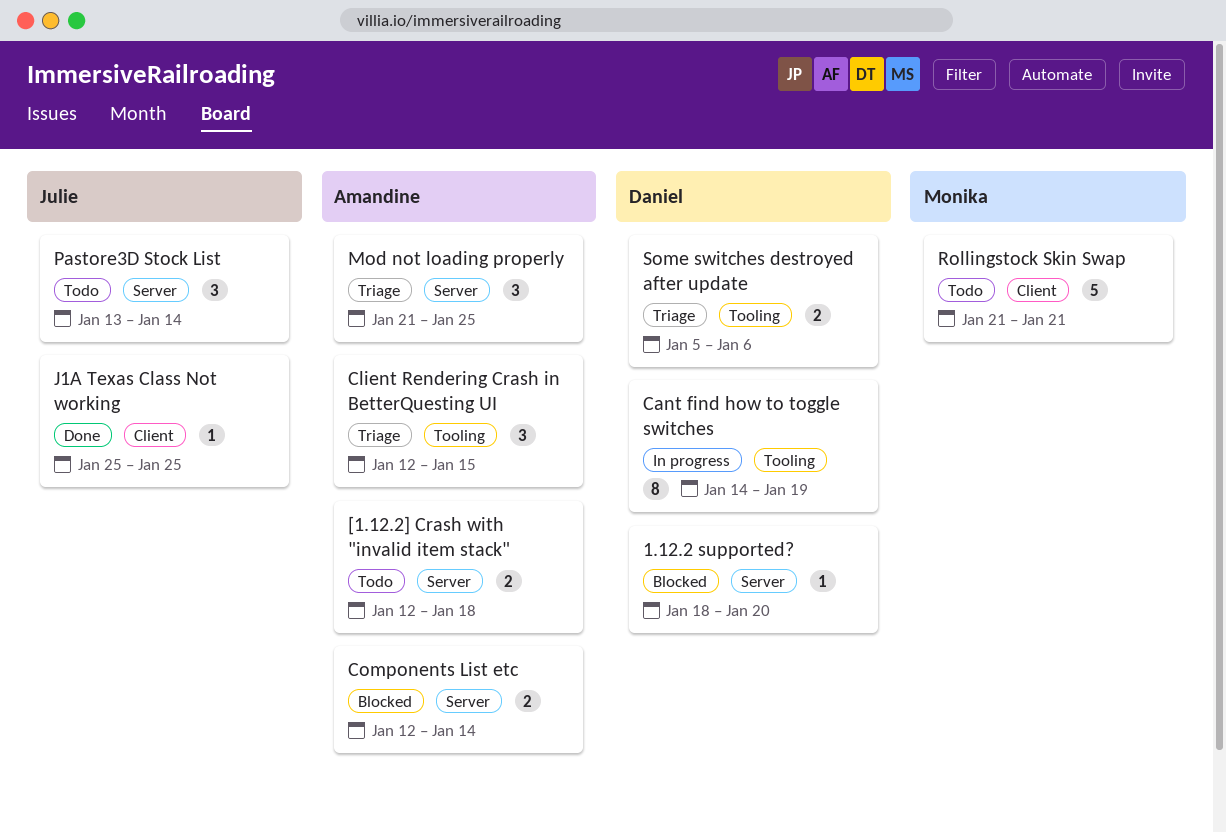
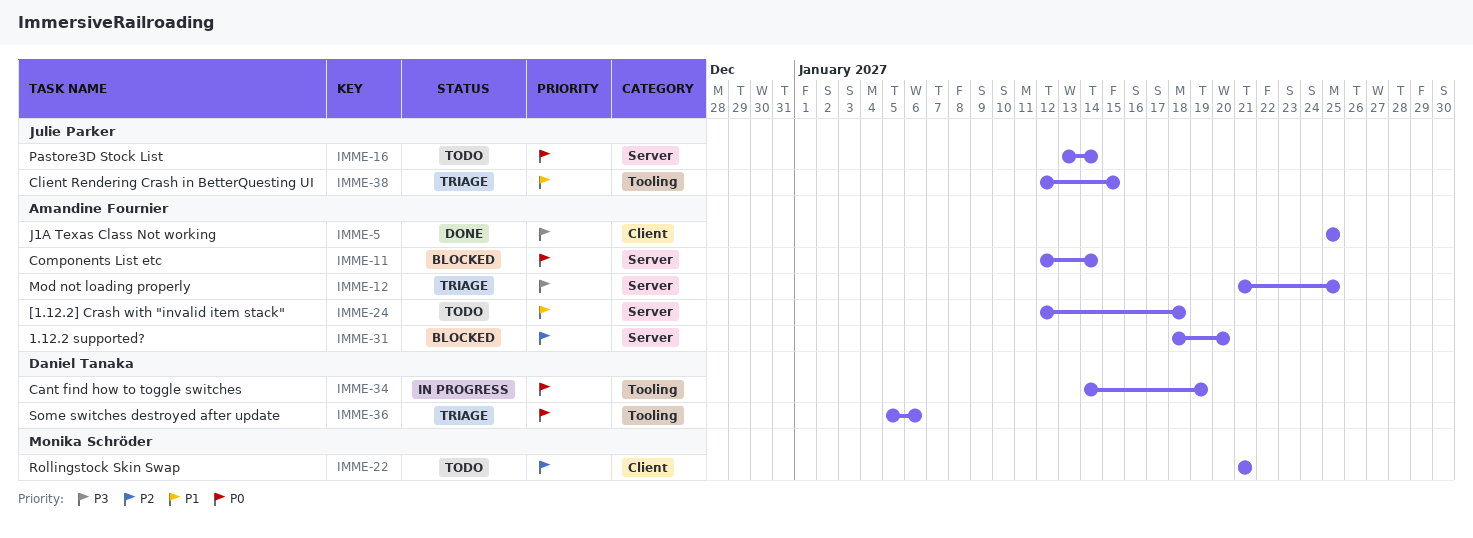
1.12.2 supported?, owner: Daniel Tanaka -> Amandine Fournier
Client Rendering Crash in BetterQuesting UI, owner: Amandine Fournier -> Julie Parker
J1A Texas Class Not working, owner: Julie Parker -> Amandine Fournier

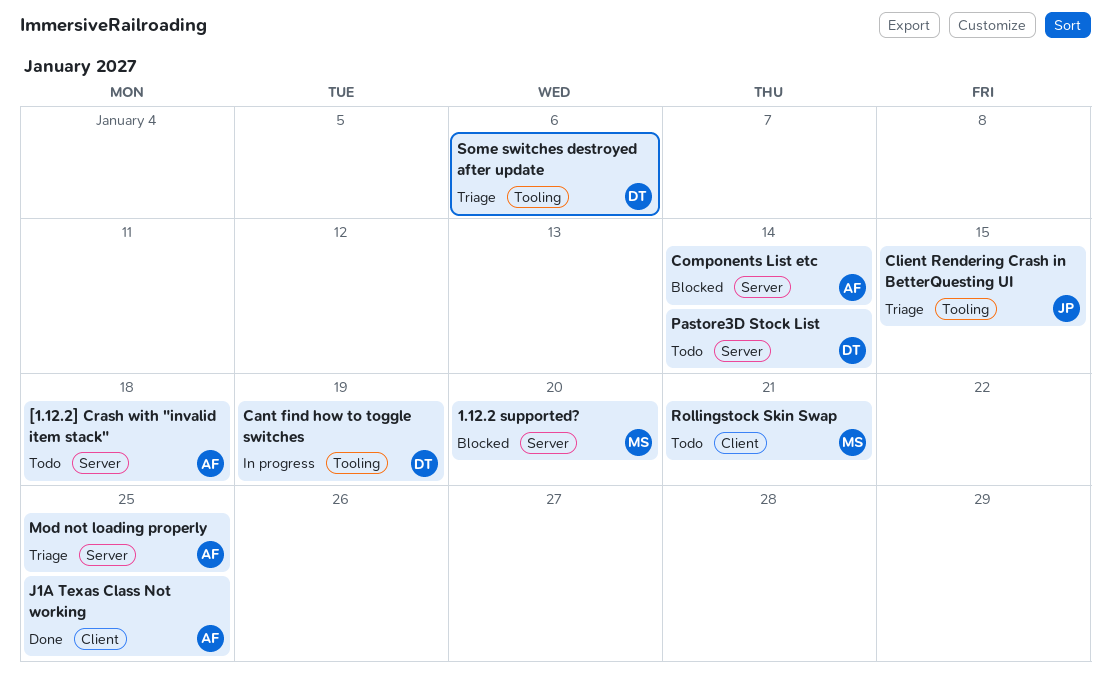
1.12.2 supported?, owner: Amandine Fournier -> Monika Schröder
Pastore3D Stock List, owner: Julie Parker -> Daniel Tanaka

